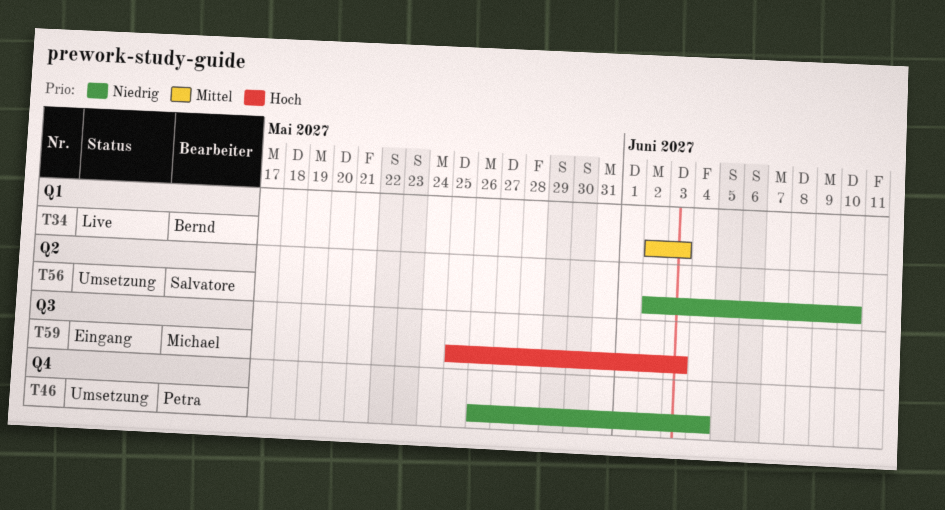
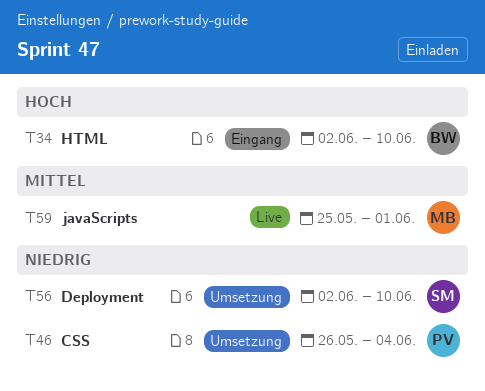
T34, status: Live -> Eingang
T34, priority: Mittel -> Hoch
T34, due: Jun 3 -> Jun 10
T59, status: Eingang -> Live
T59, priority: Hoch -> Mittel
T59, due: Jun 3 -> Jun 1

